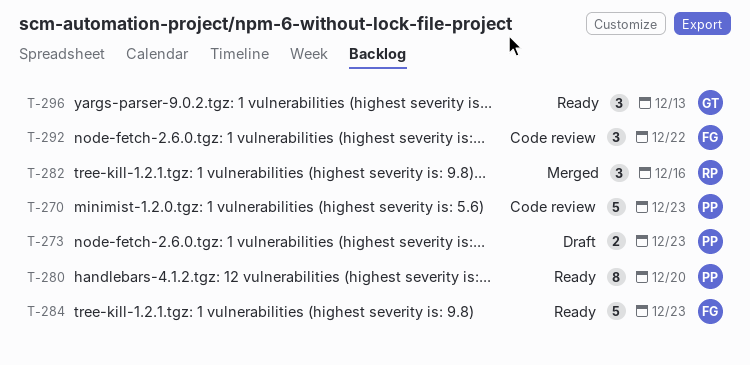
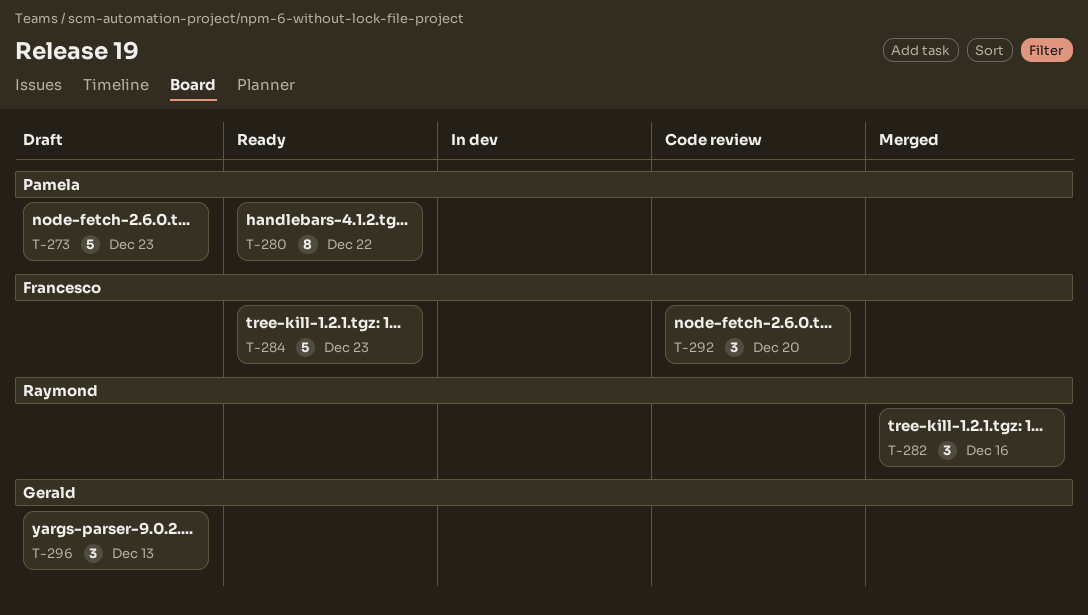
T-270: present -> none
T-273, estimate: 2 -> 5
T-280, due: Dec 20 -> Dec 22
T-292, due: Dec 22 -> Dec 20
T-296, status: Ready -> Draft

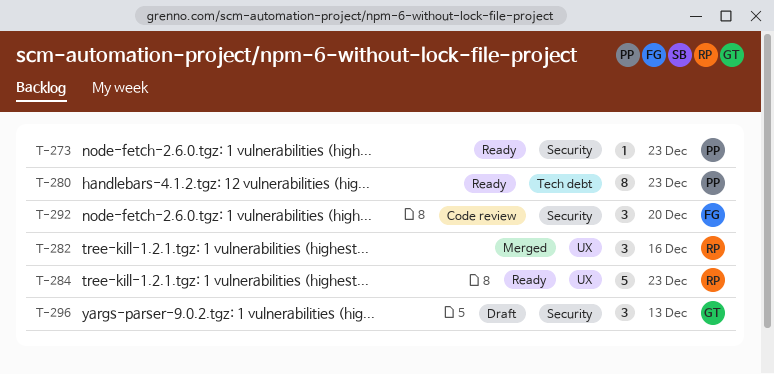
T-273, status: Draft -> Ready
T-273, estimate: 5 -> 1
T-280, due: Dec 22 -> Dec 23
T-284, owner: Francesco -> Raymond

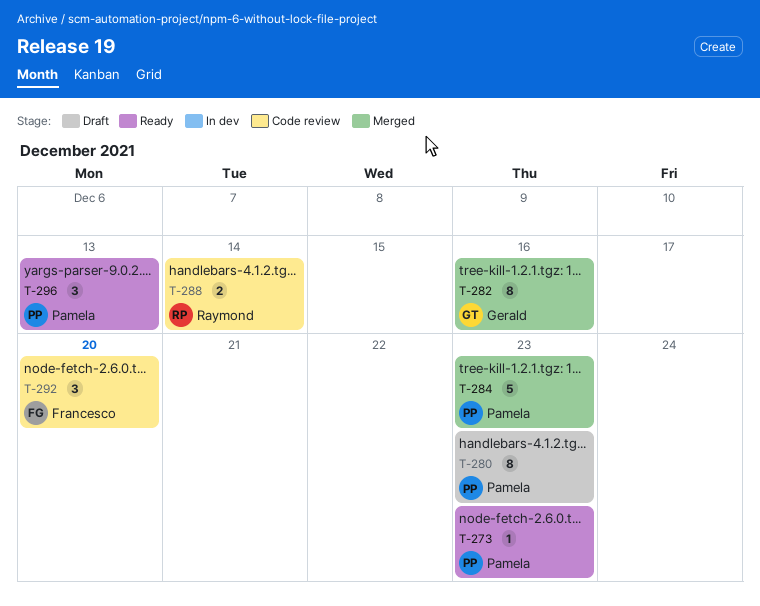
T-280, status: Ready -> Draft
T-282, owner: Raymond -> Gerald
T-282, estimate: 3 -> 8
T-284, status: Ready -> Merged
T-284, owner: Raymond -> Pamela
T-288: none -> present
T-296, status: Draft -> Ready
T-296, owner: Gerald -> Pamela

